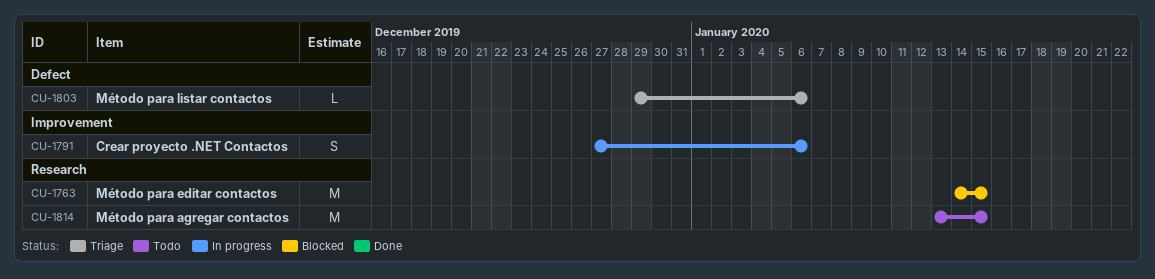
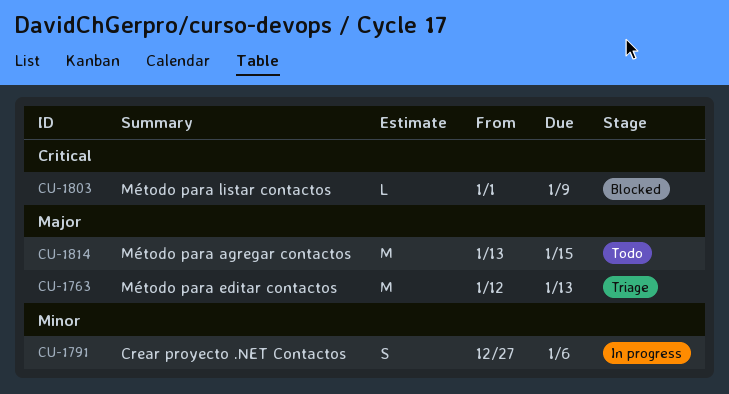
CU-1763, status: Blocked -> Triage
CU-1763, start: Jan 14 -> Jan 12
CU-1763, due: Jan 15 -> Jan 13
CU-1803, status: Triage -> Blocked
CU-1803, start: Dec 29 -> Jan 1
CU-1803, due: Jan 6 -> Jan 9

